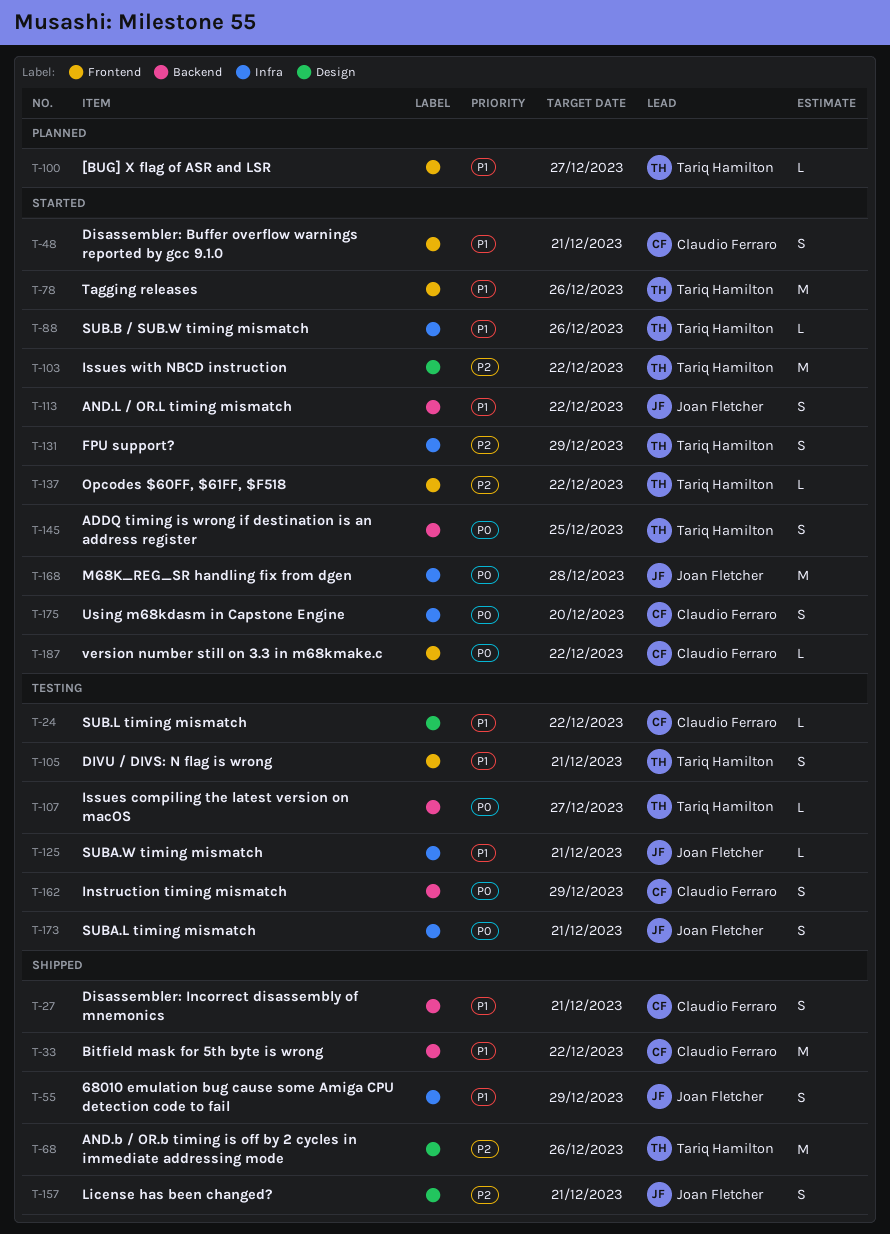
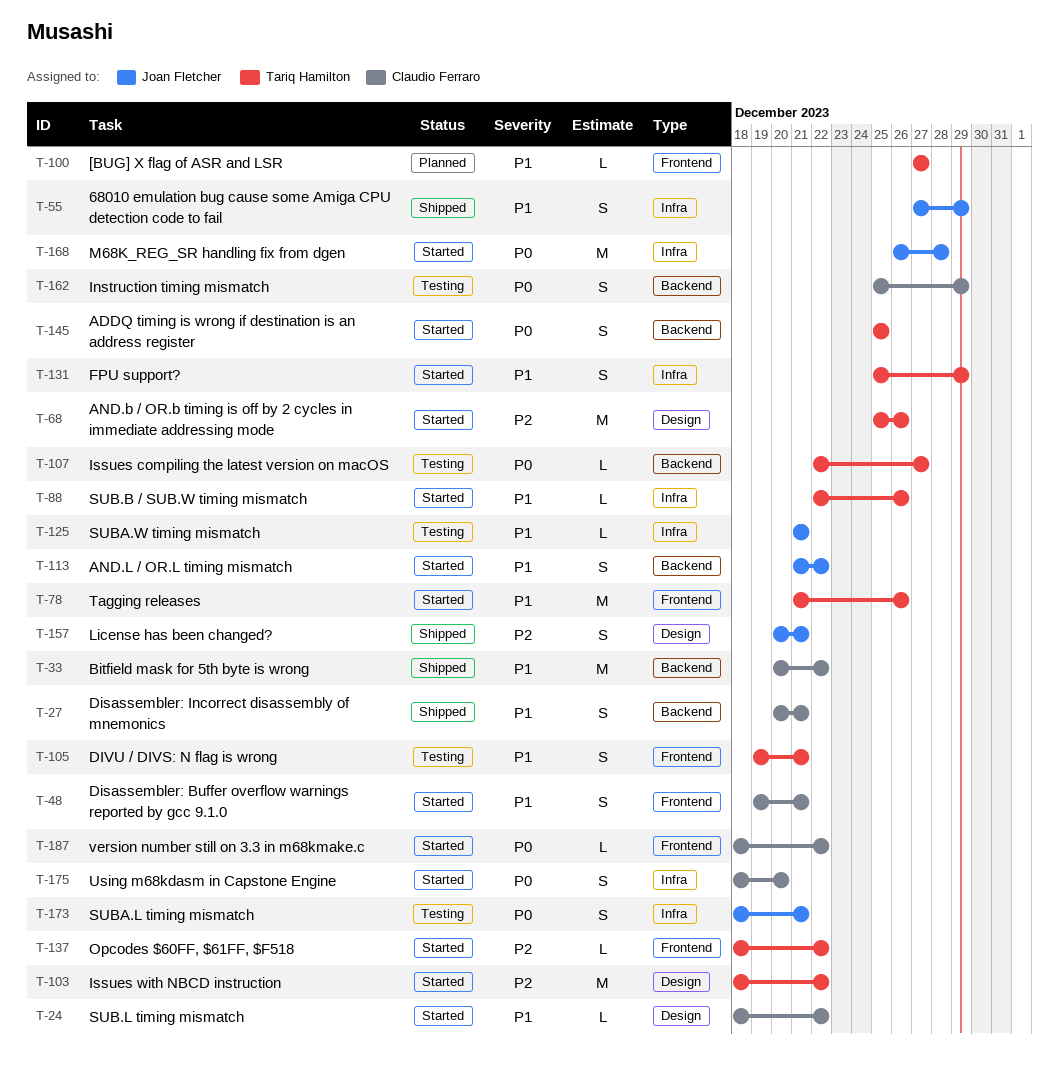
T-24, status: Testing -> Started
T-68, status: Shipped -> Started
T-131, priority: P2 -> P1

